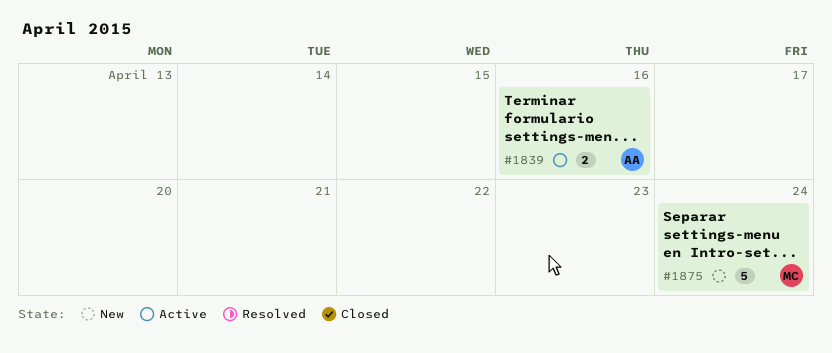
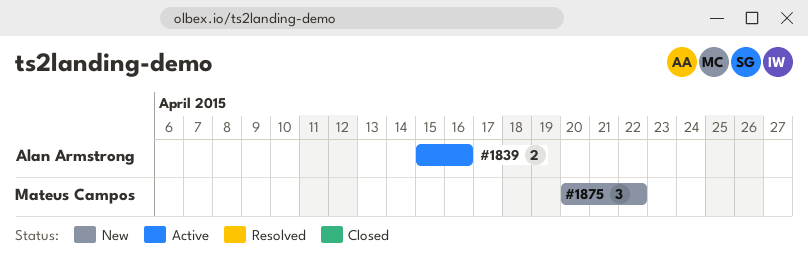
#1875, estimate: 5 -> 3
#1875, due: Apr 24 -> Apr 22

